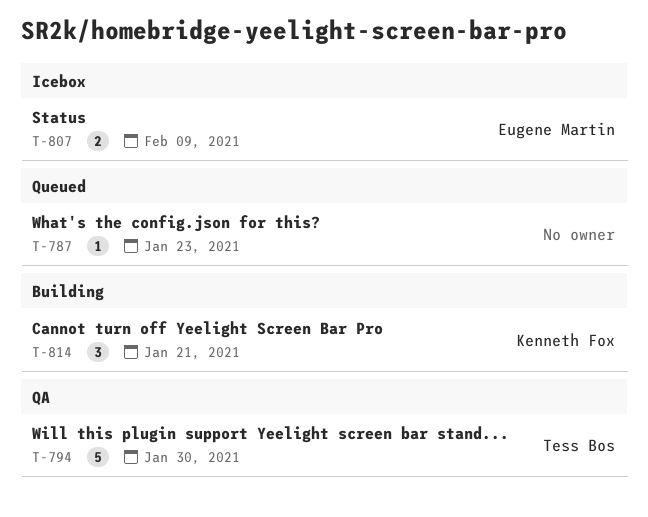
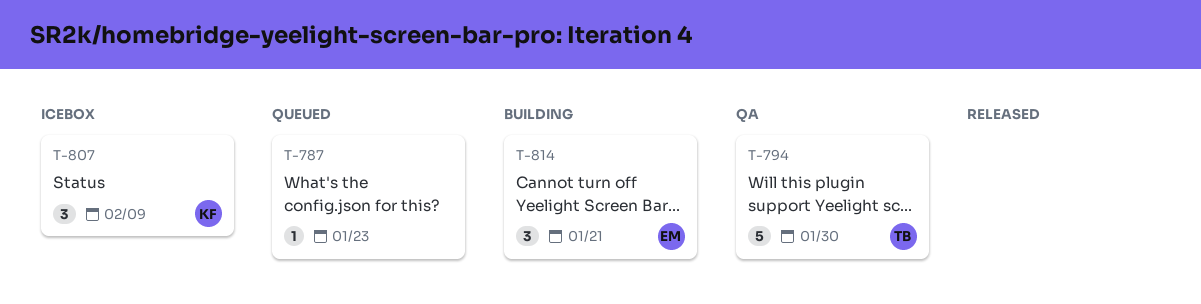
T-807, owner: Eugene Martin -> Kenneth Fox
T-807, estimate: 2 -> 3
T-814, owner: Kenneth Fox -> Eugene Martin

